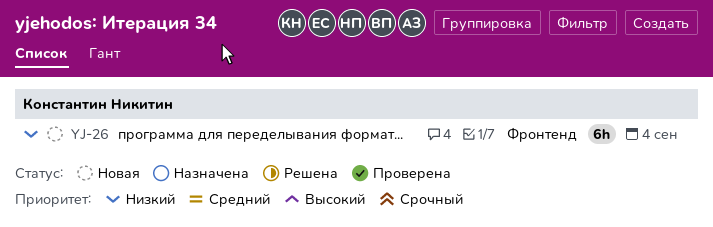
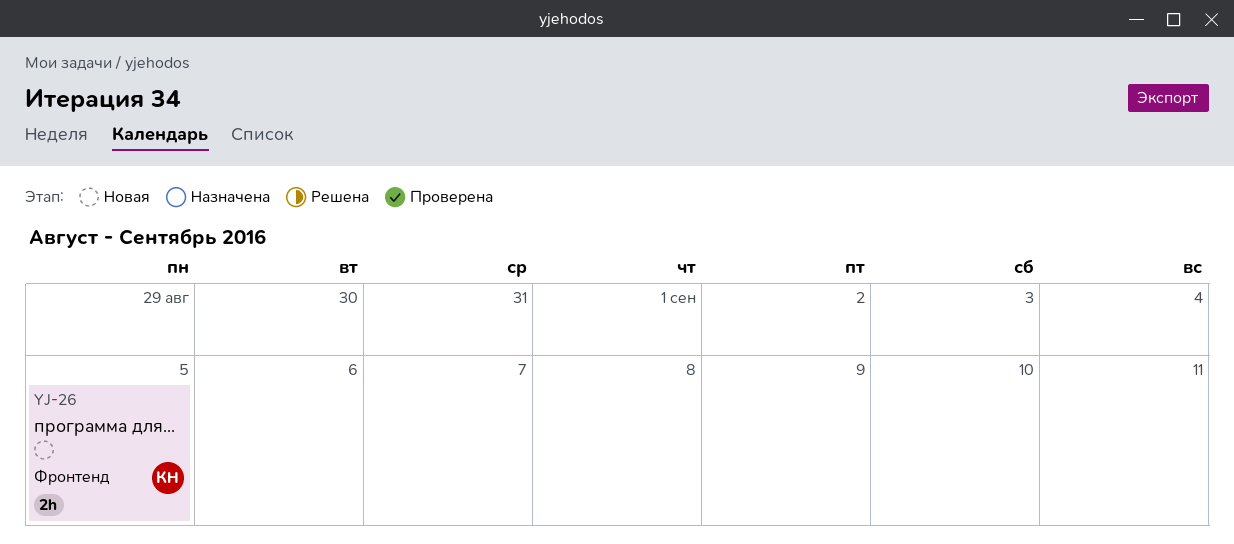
YJ-26, estimate: 6h -> 2h
YJ-26, due: Sep 4 -> Sep 5

